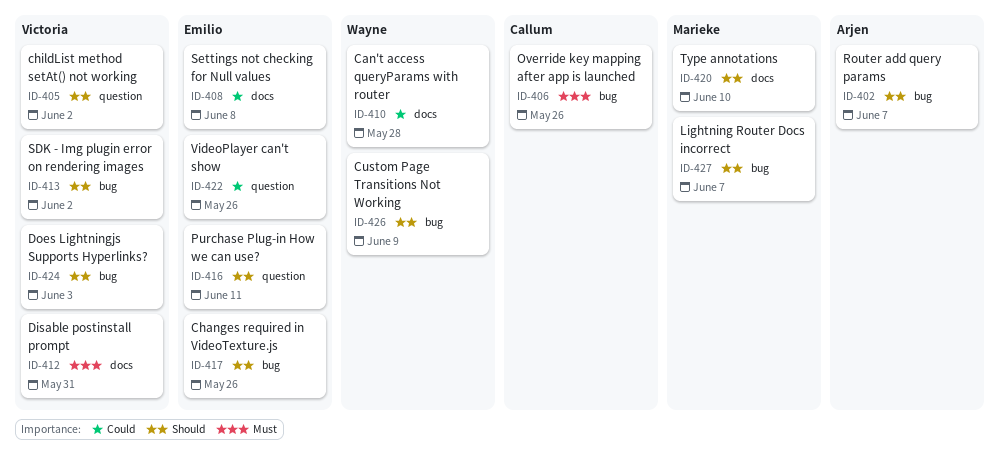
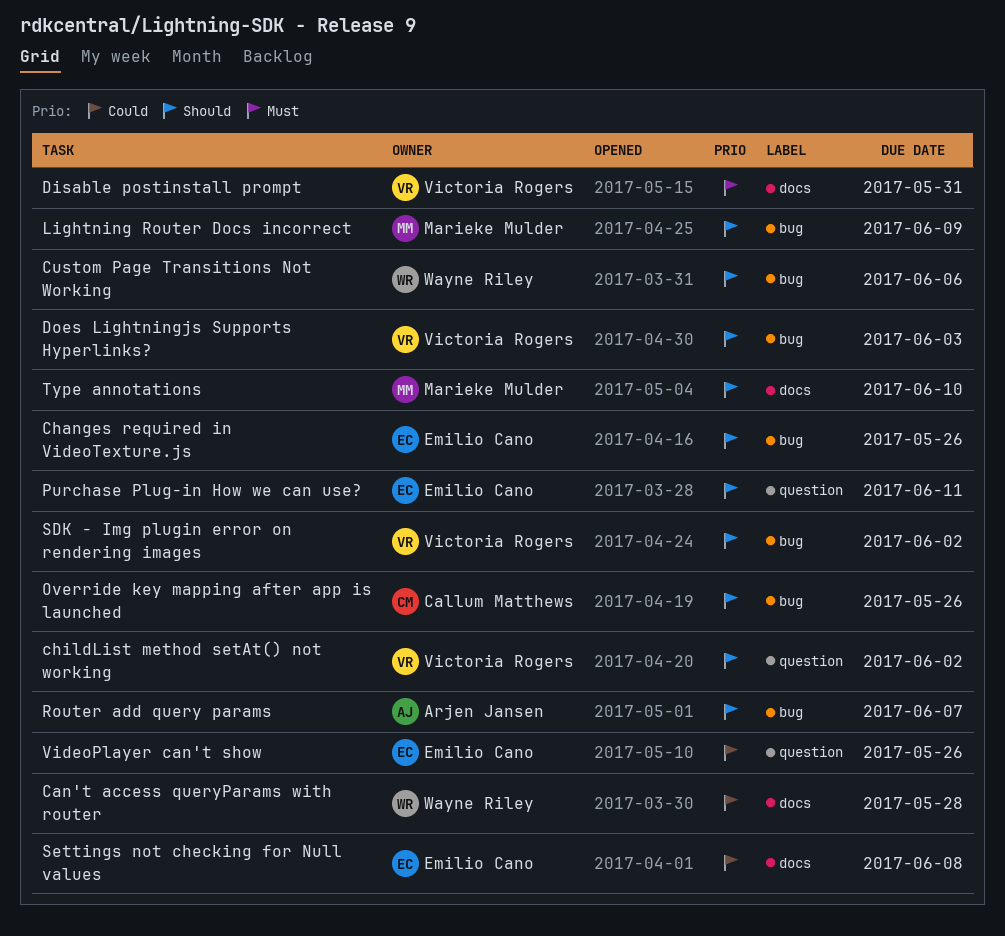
Custom Page Transitions Not Working, due: Jun 9 -> Jun 6
Lightning Router Docs incorrect, due: Jun 7 -> Jun 9
Override key mapping after app is launched, priority: Must -> Should

